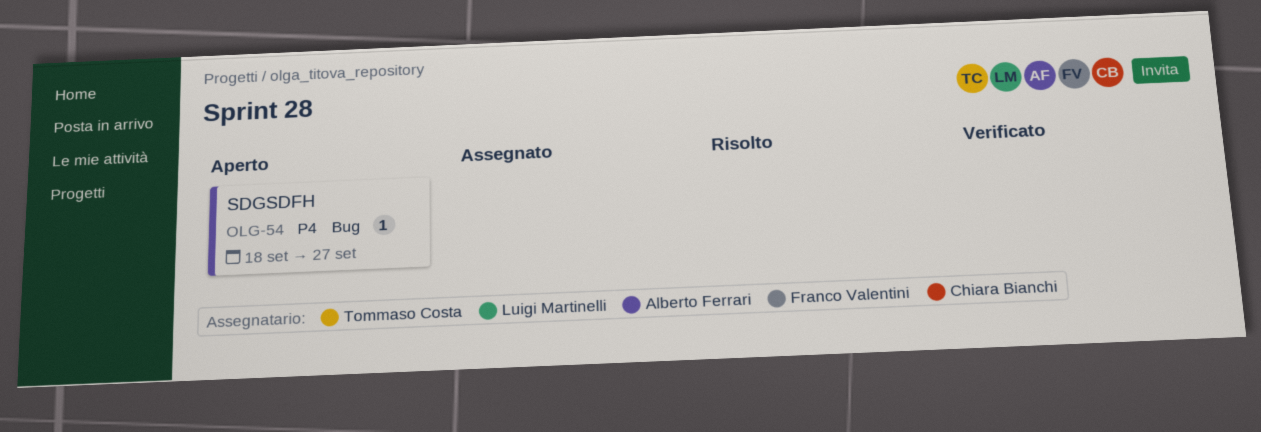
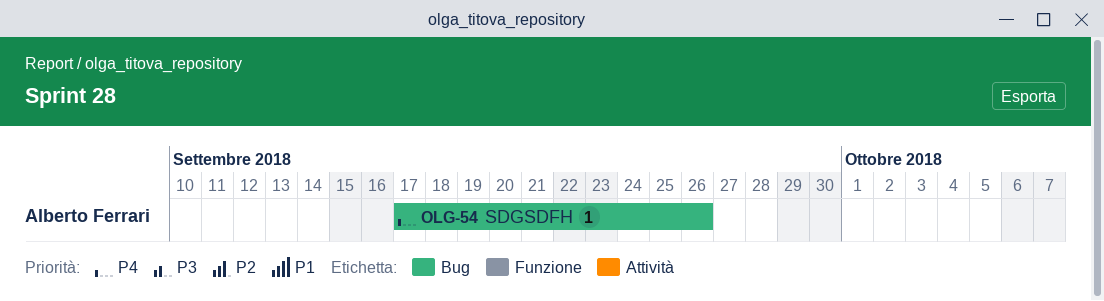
OLG-54, start: Sep 18 -> Sep 17
OLG-54, due: Sep 27 -> Sep 26

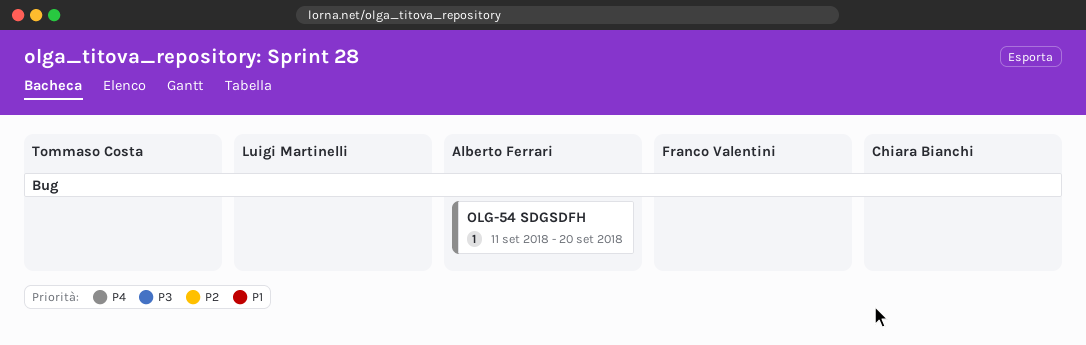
OLG-54, start: Sep 17 -> Sep 11
OLG-54, due: Sep 26 -> Sep 20

